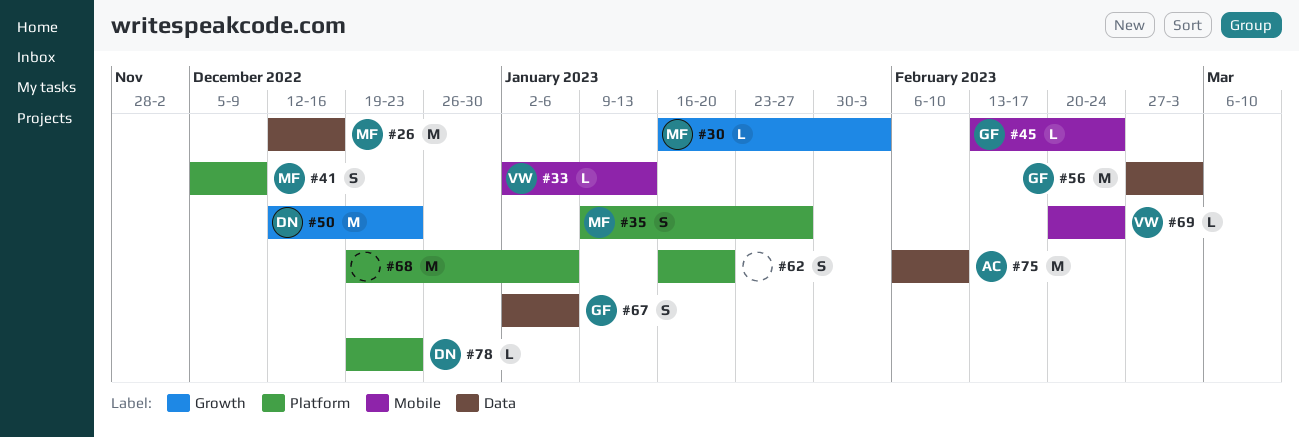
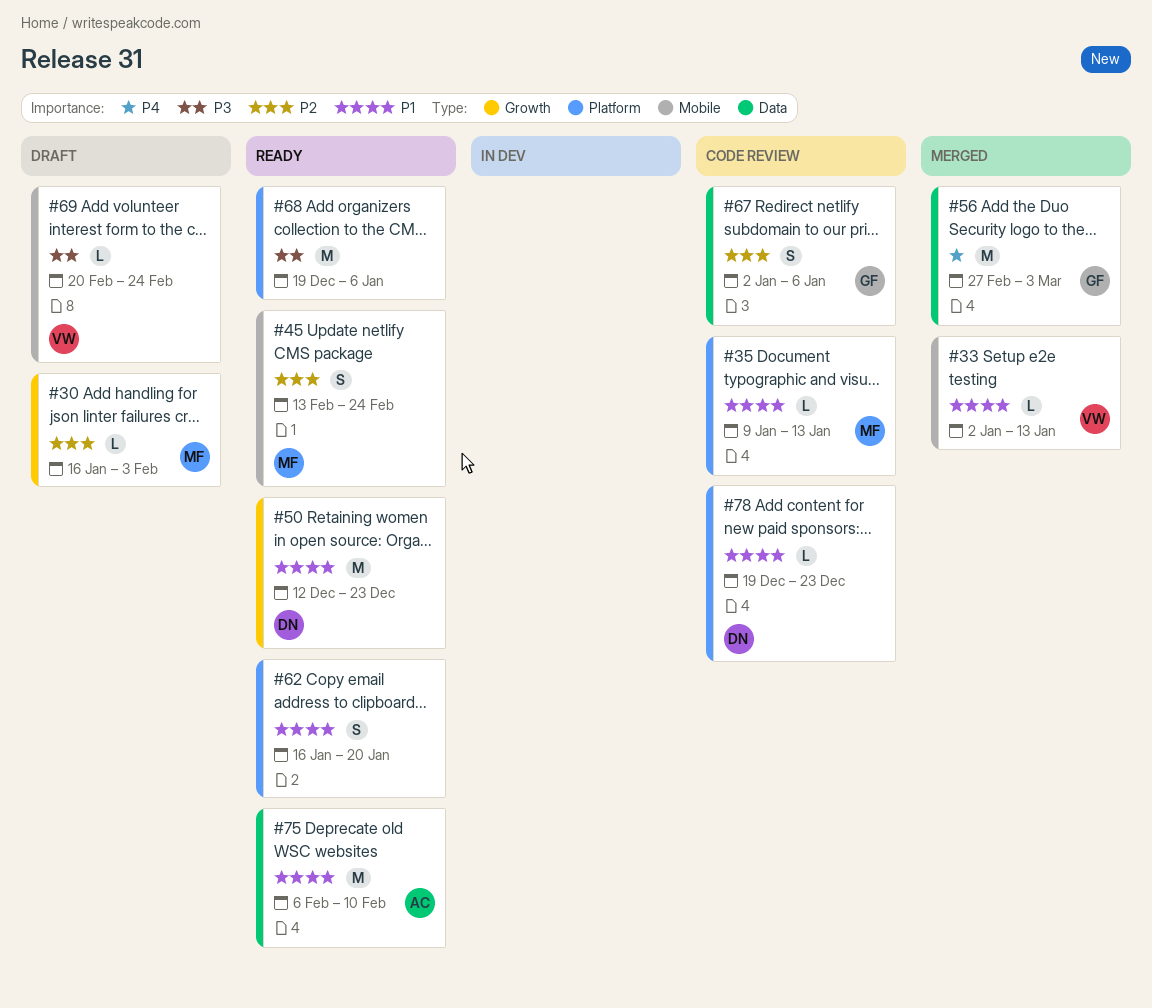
#26: present -> none
#35, estimate: S -> L
#35, due: Jan 27 -> Jan 13
#41: present -> none
#45, owner: GF -> MF
#45, estimate: L -> S

